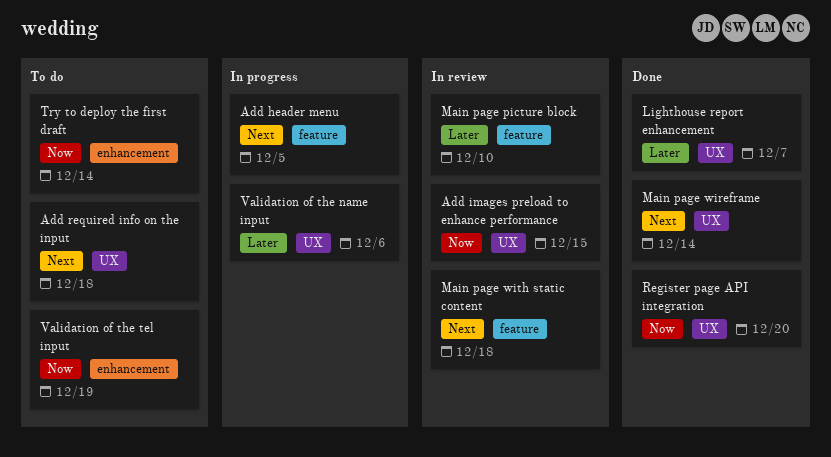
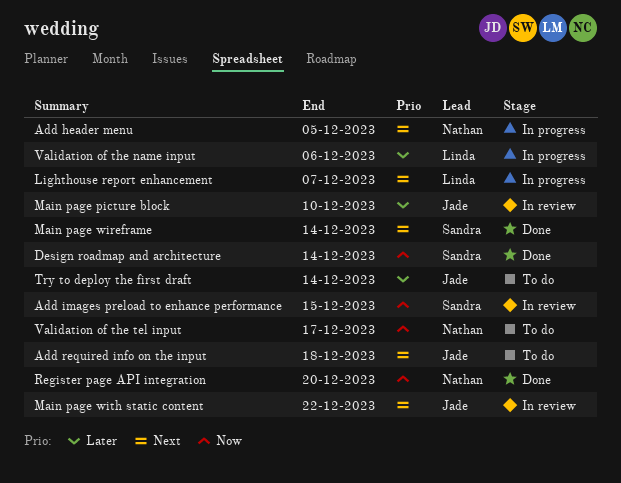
Design roadmap and architecture: none -> present
Lighthouse report enhancement, status: Done -> In progress
Lighthouse report enhancement, priority: Later -> Next
Main page with static content, due: Dec 18 -> Dec 22
Try to deploy the first draft, priority: Now -> Later
Validation of the tel input, due: Dec 19 -> Dec 17

